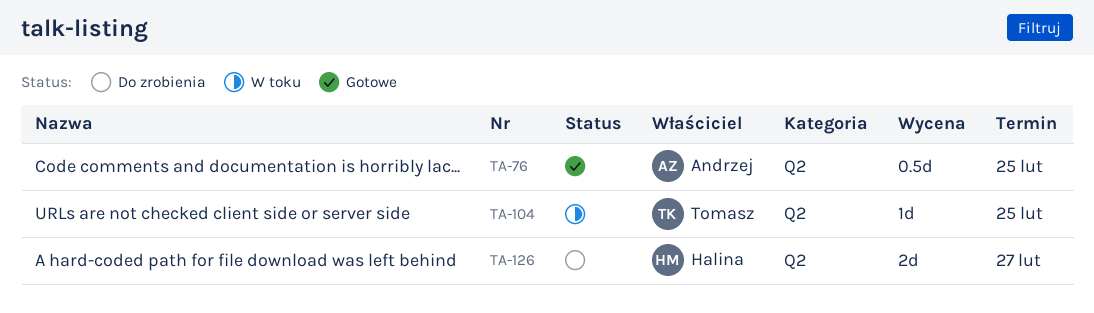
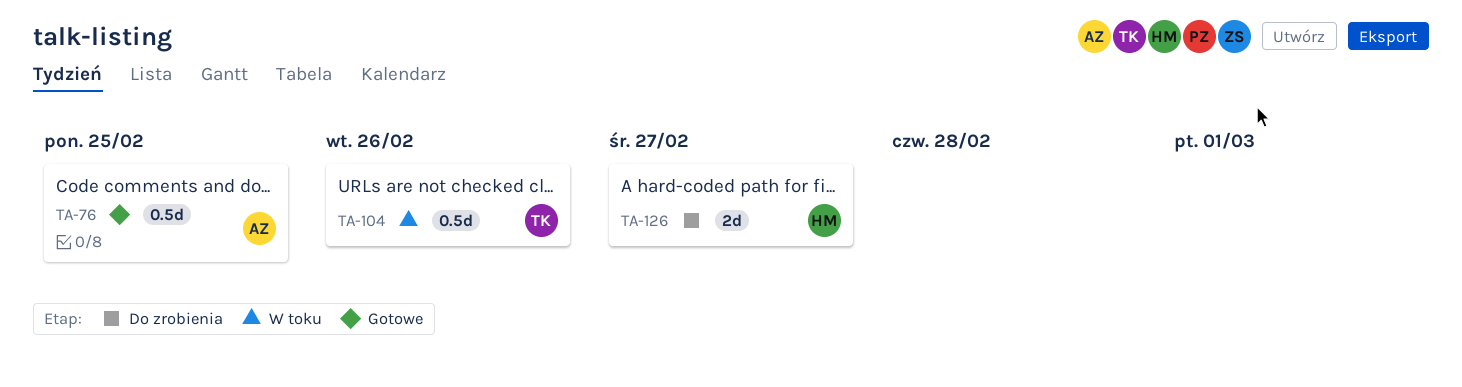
TA-104, estimate: 1d -> 0.5d
TA-104, due: Feb 25 -> Feb 26

